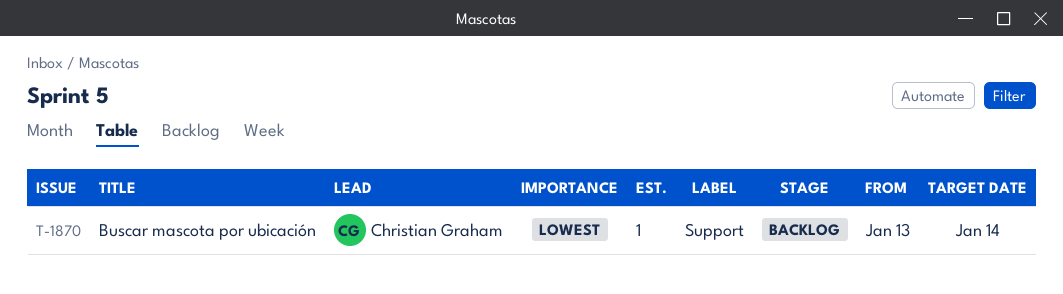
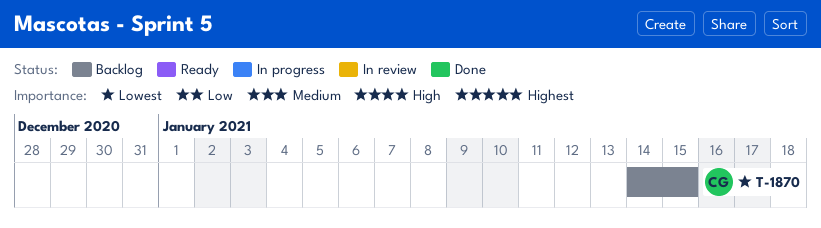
T-1870, start: Jan 13 -> Jan 14
T-1870, due: Jan 14 -> Jan 15

